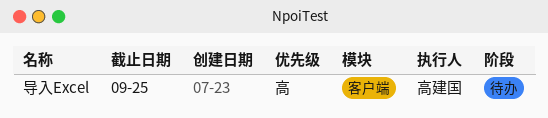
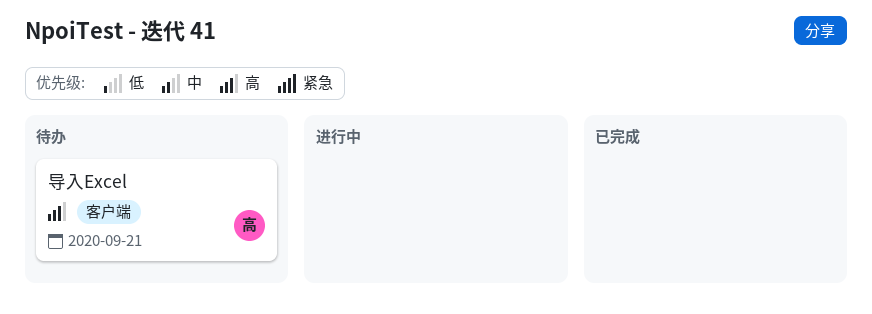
导入Excel, due: Sep 25 -> Sep 21

